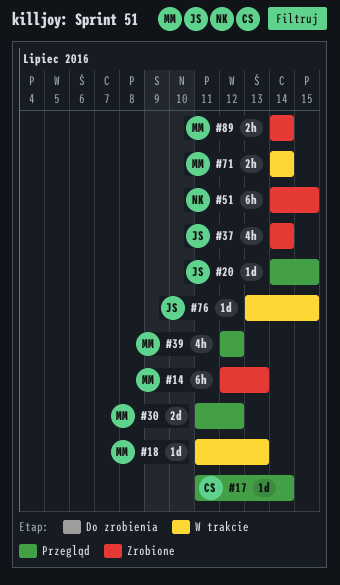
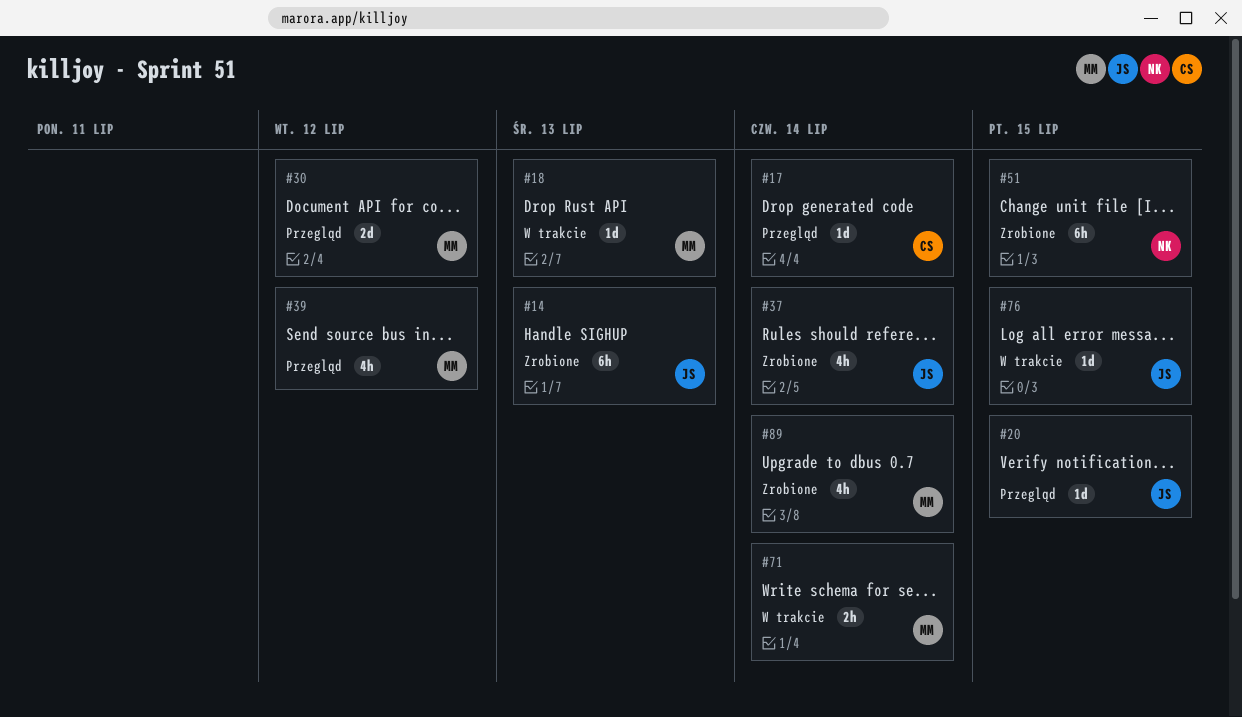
#14, owner: MM -> JS
#89, estimate: 2h -> 4h

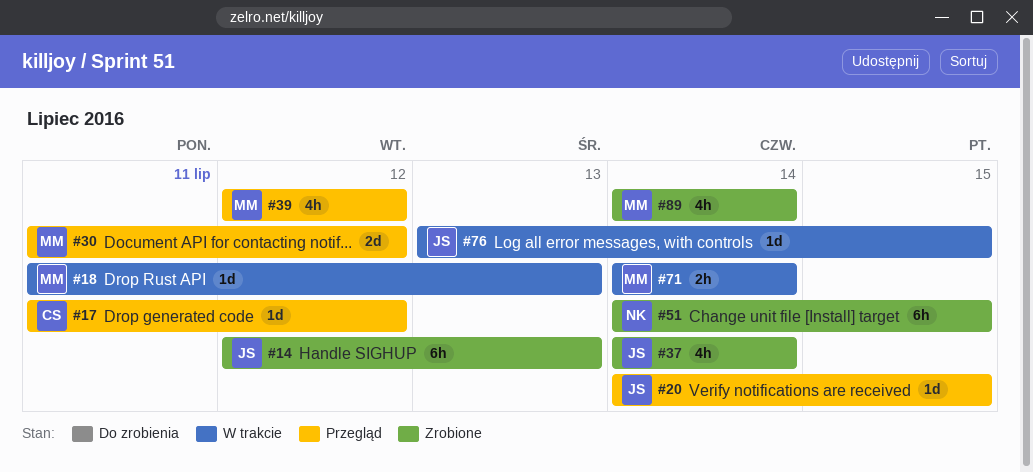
#17, due: Jul 14 -> Jul 12

